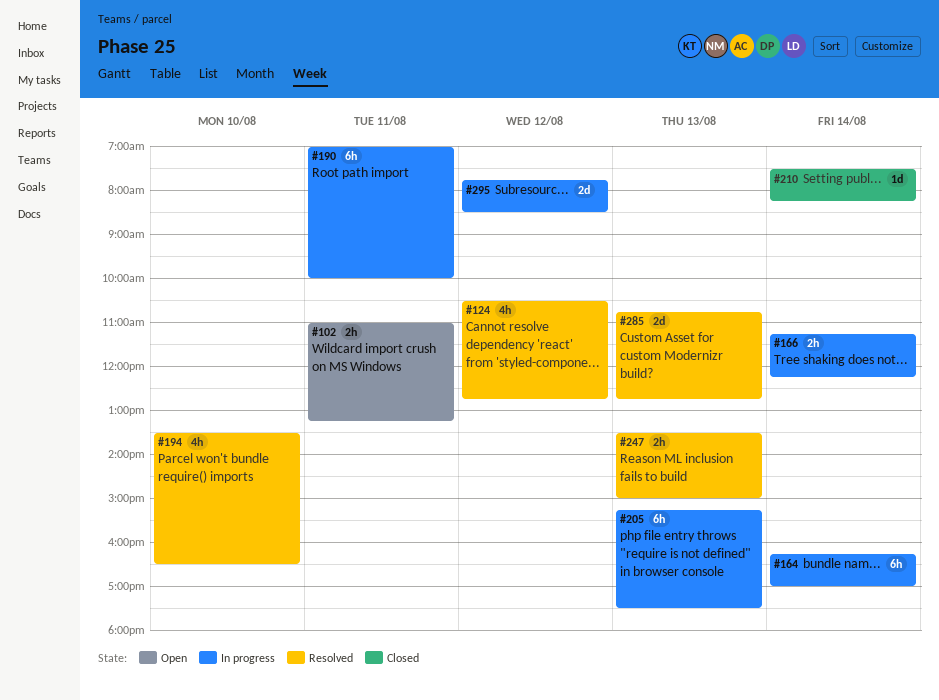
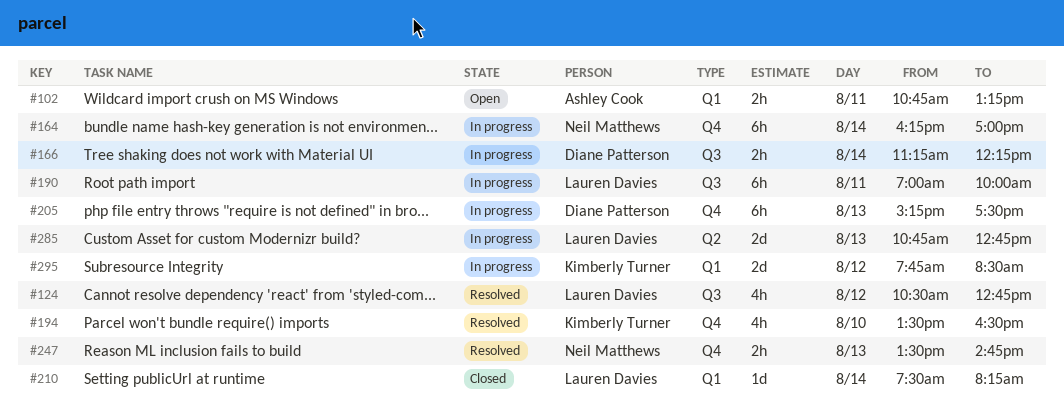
#102, begins: 11:00 -> 10:45
#247, ends: 15:00 -> 14:45
#285, status: Resolved -> In progress

